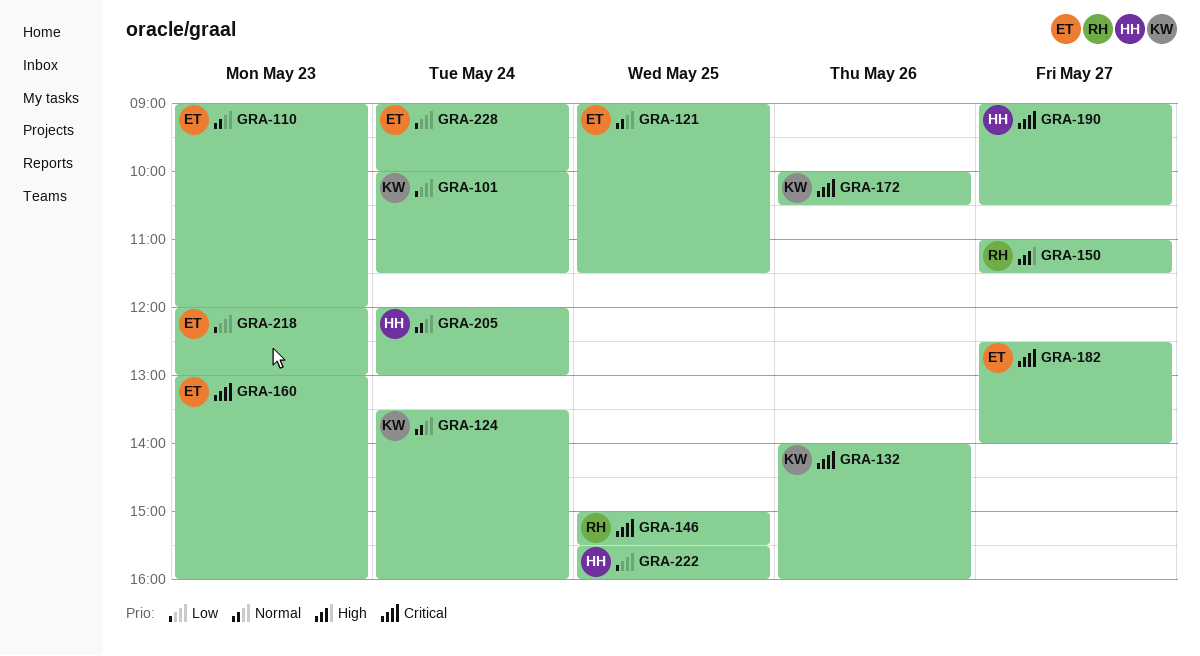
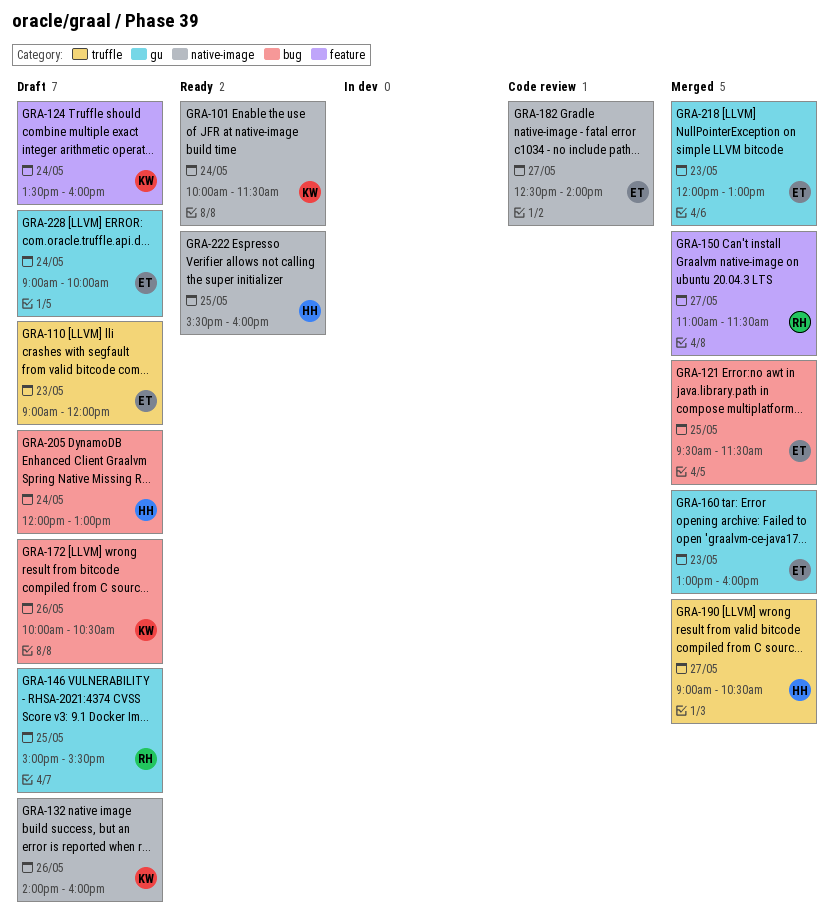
GRA-121, begins: 09:00 -> 09:30

